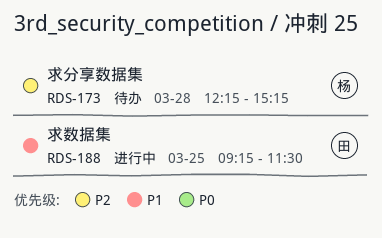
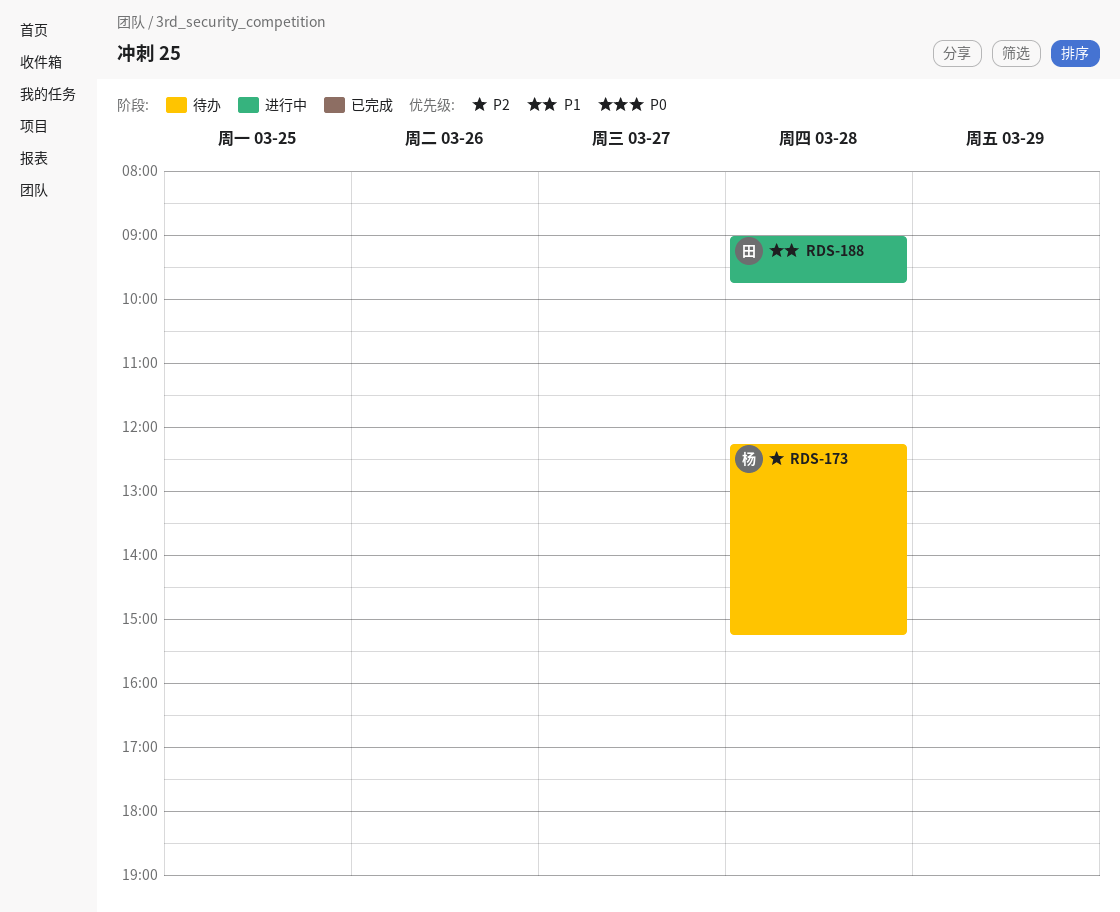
RDS-188, day: Mar 25 -> Mar 28
RDS-188, begins: 09:15 -> 09:00
RDS-188, ends: 11:30 -> 09:45

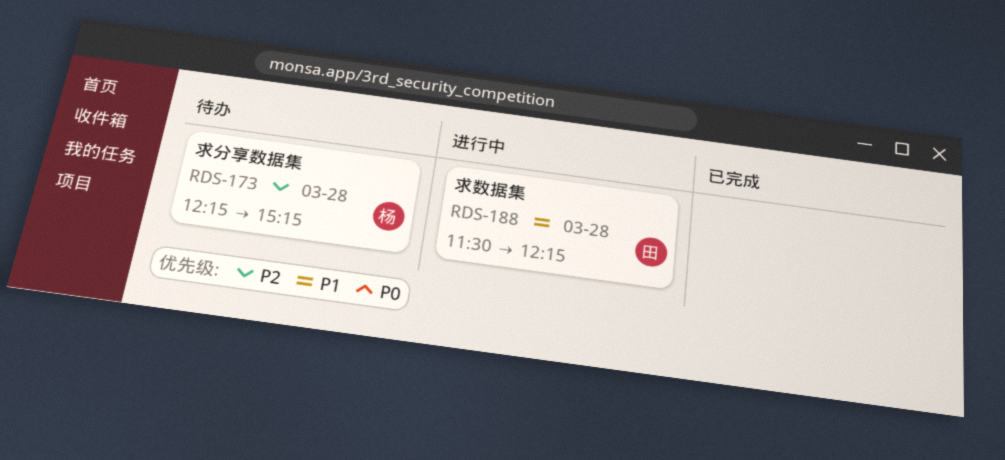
RDS-188, begins: 09:00 -> 11:30
RDS-188, ends: 09:45 -> 12:15

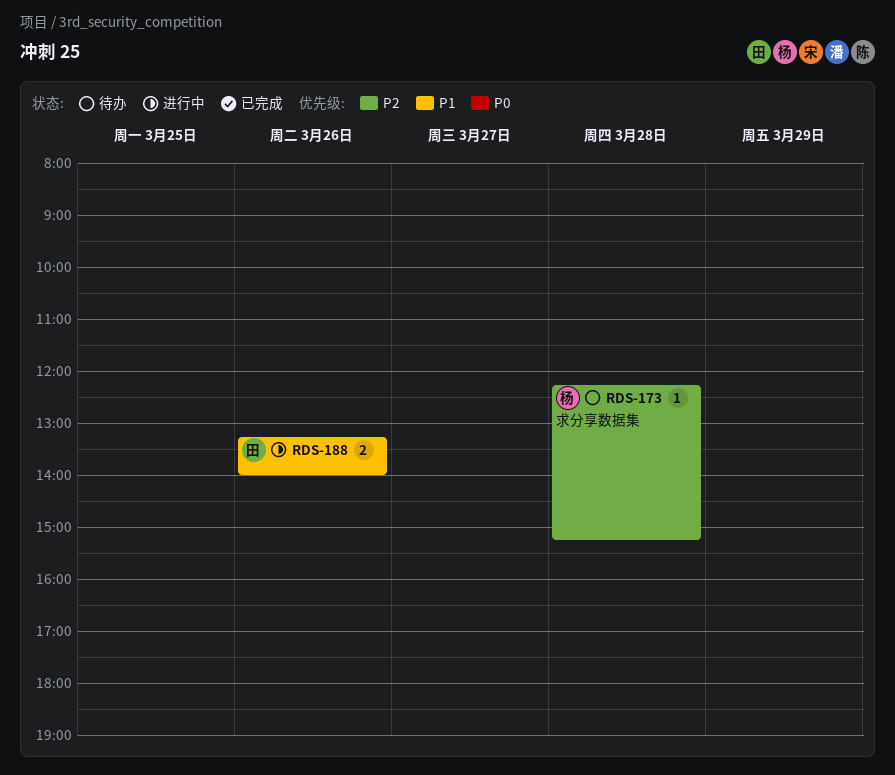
RDS-188, day: Mar 28 -> Mar 26
RDS-188, begins: 11:30 -> 13:15
RDS-188, ends: 12:15 -> 14:00

